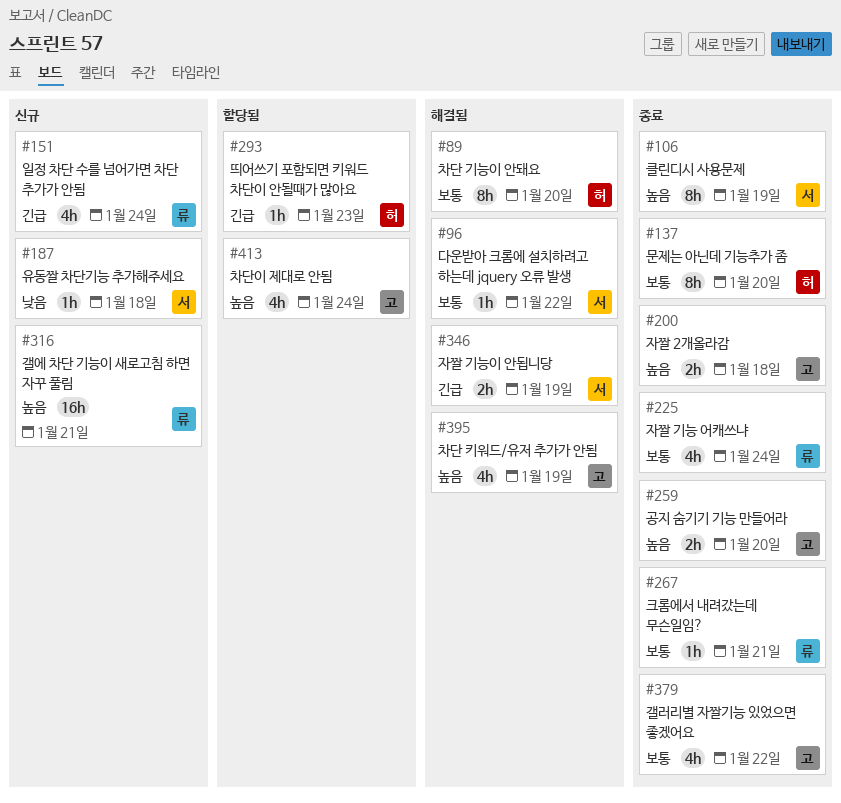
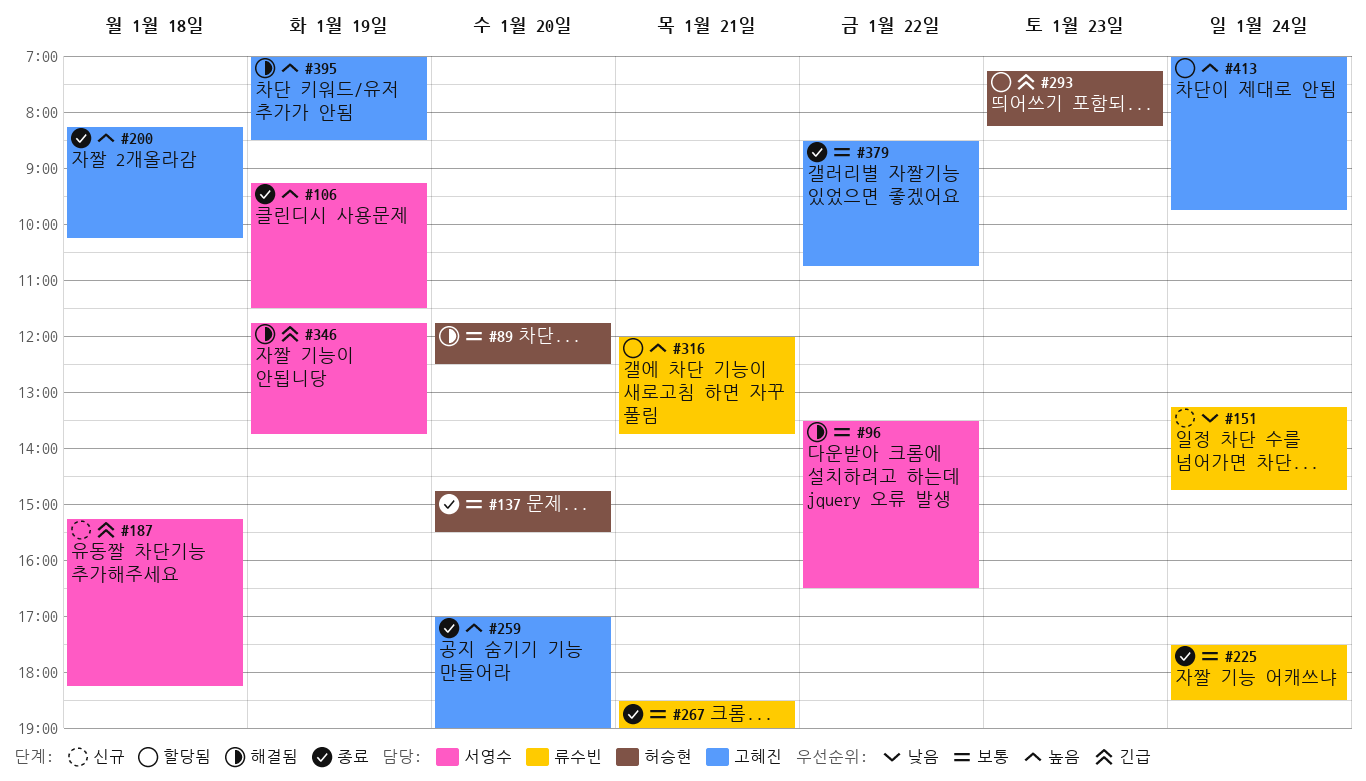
#151, priority: 긴급 -> 낮음
#187, priority: 낮음 -> 긴급
#316, status: 신규 -> 할당됨

